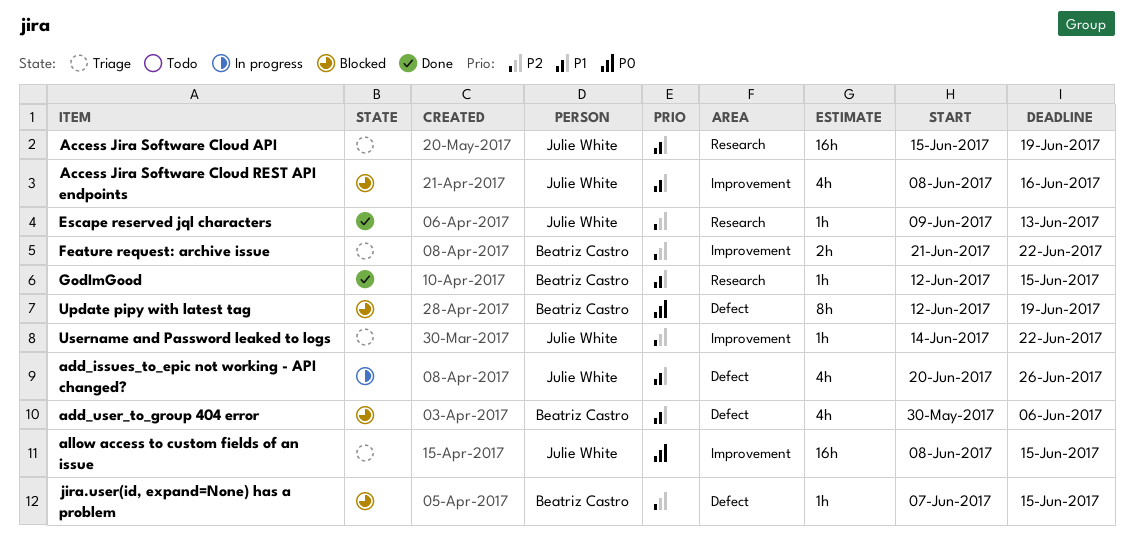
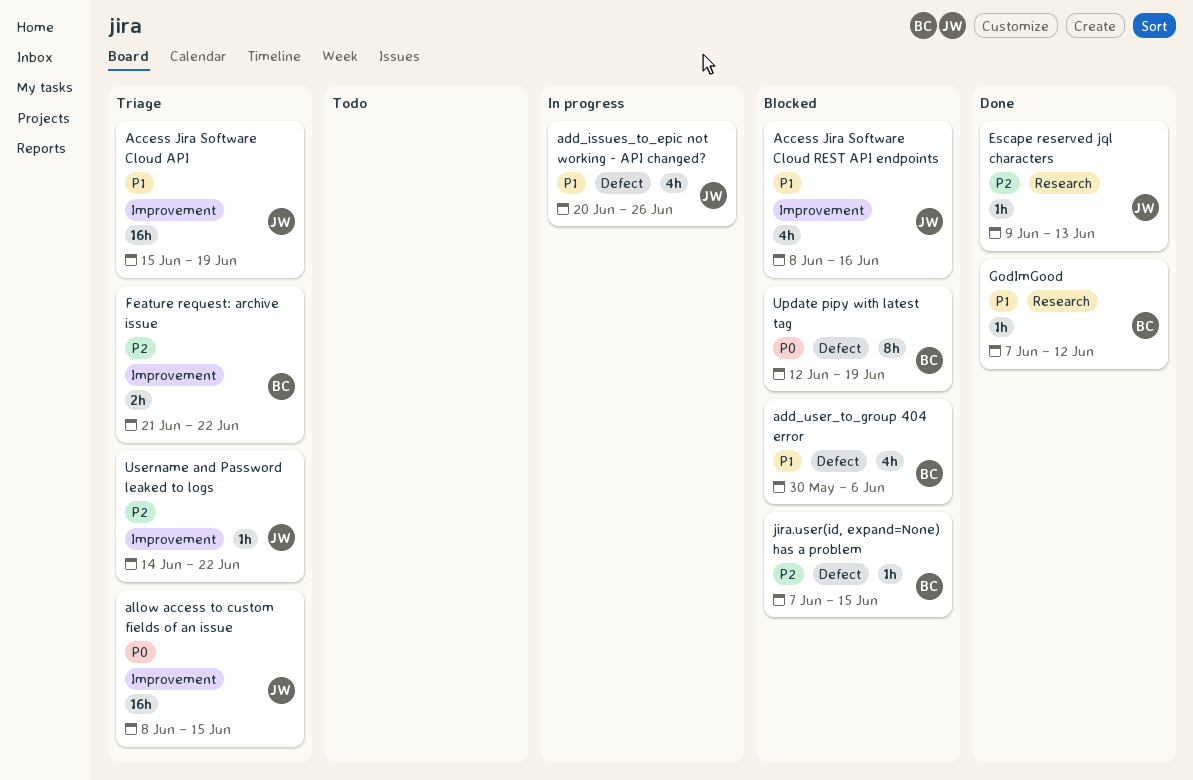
Access Jira Software Cloud API, label: Research -> Improvement
GodImGood, start: Jun 12 -> Jun 7
GodImGood, due: Jun 15 -> Jun 12

